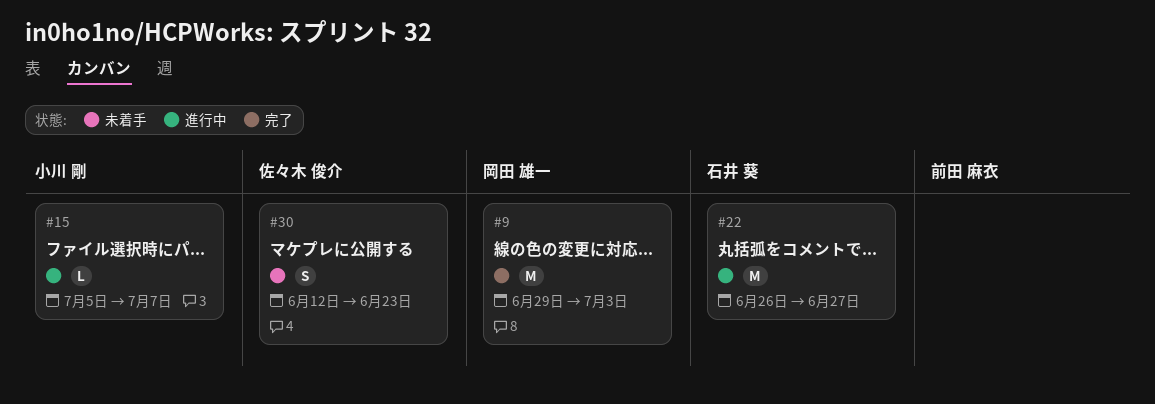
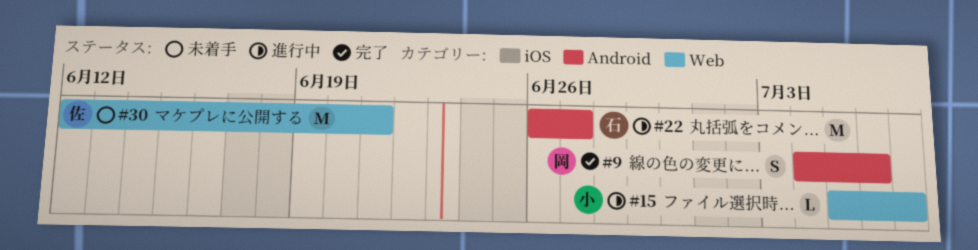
#9, estimate: M -> S
#9, start: Jun 29 -> Jul 4
#9, due: Jul 3 -> Jul 6
#30, estimate: S -> M
#30, due: Jun 23 -> Jun 21

